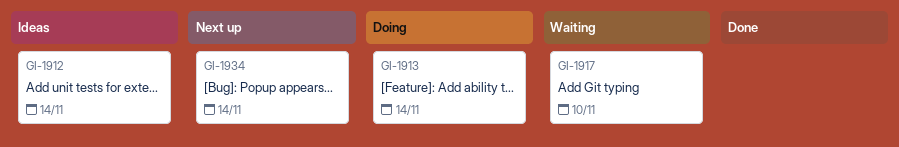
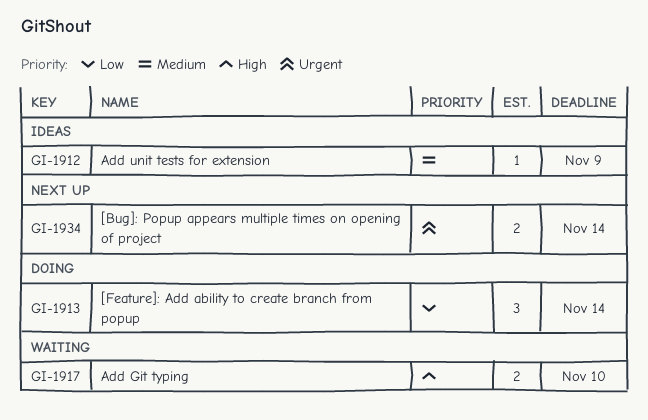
GI-1912, due: Nov 14 -> Nov 9

